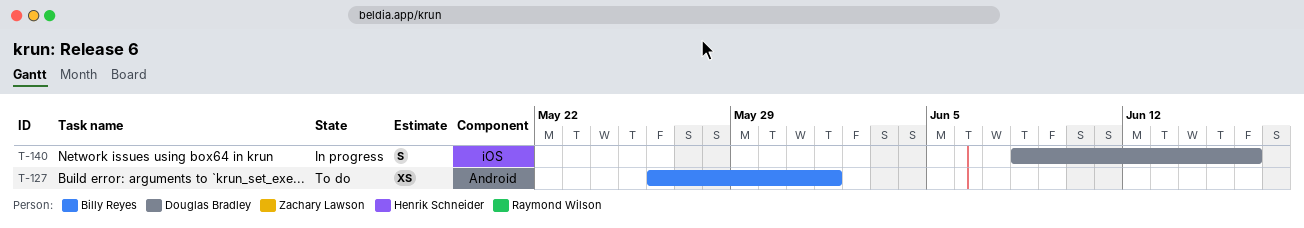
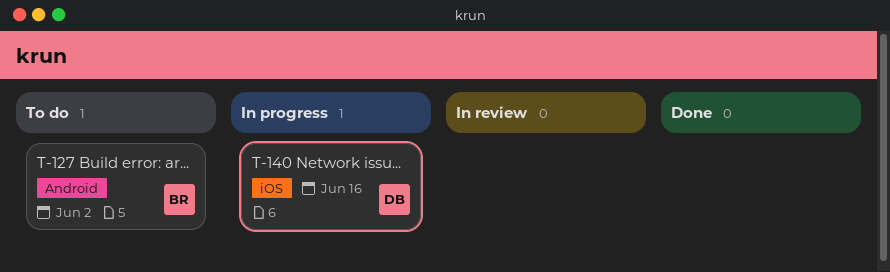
T-127, due: Jun 1 -> Jun 2

